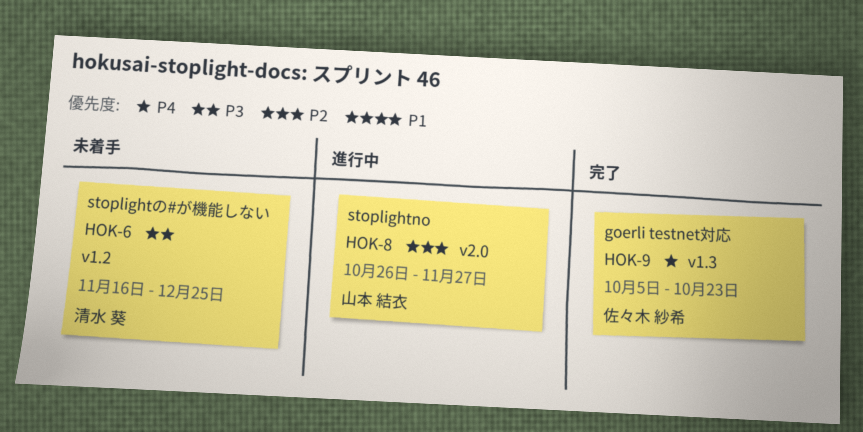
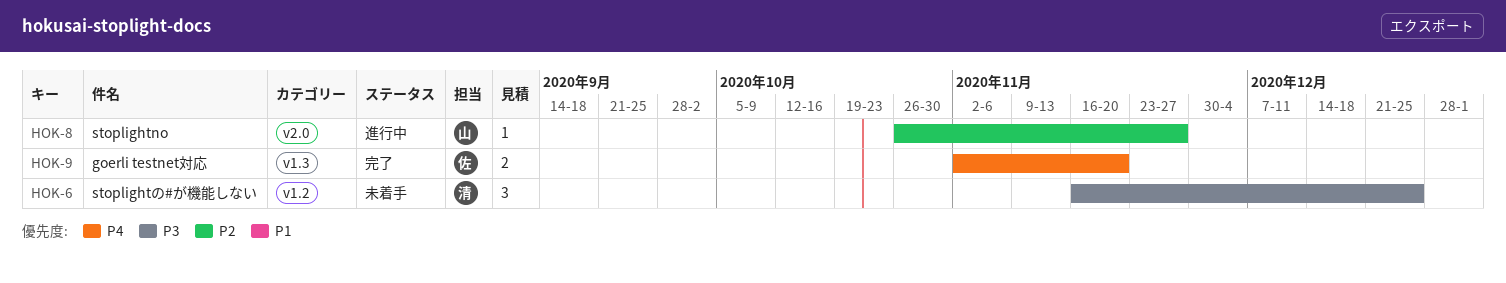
HOK-9, start: Oct 5 -> Nov 2
HOK-9, due: Oct 23 -> Nov 20

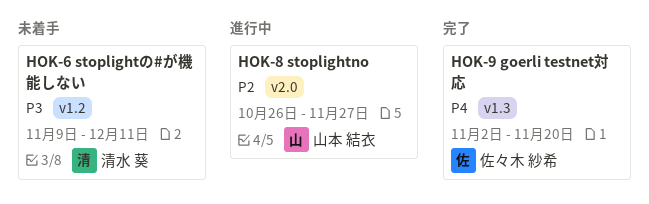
HOK-6, start: Nov 16 -> Nov 9
HOK-6, due: Dec 25 -> Dec 11

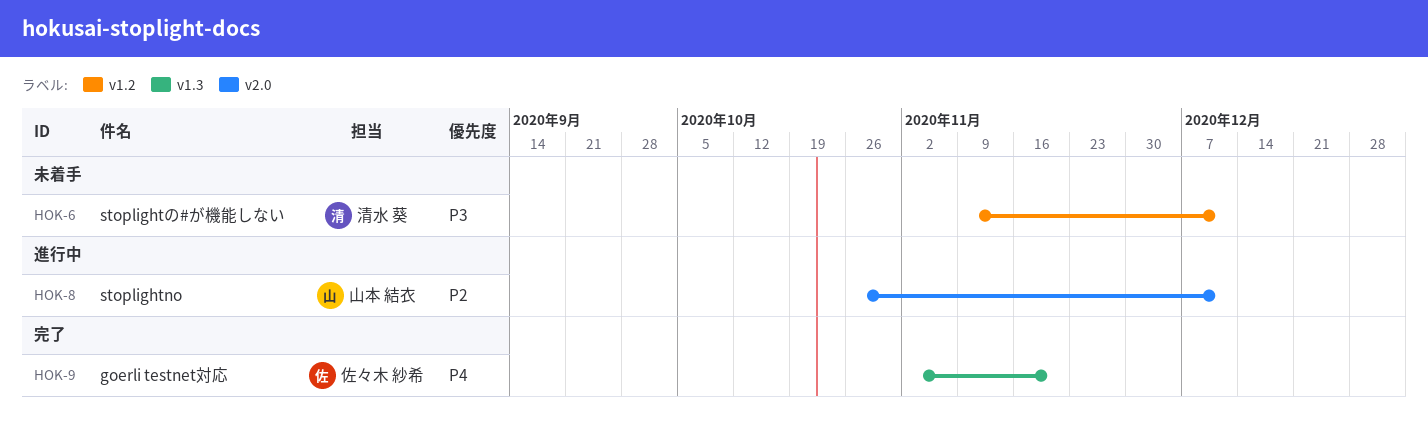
HOK-8, due: Nov 27 -> Dec 11

